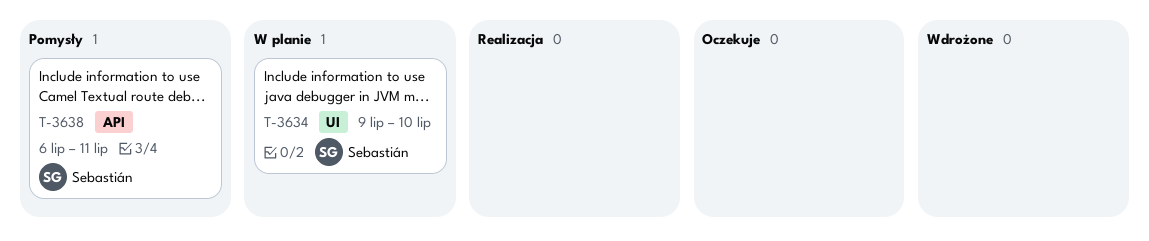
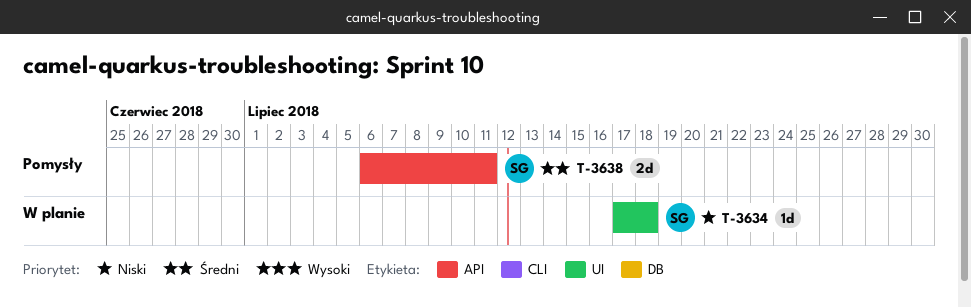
T-3634, start: Jul 9 -> Jul 17
T-3634, due: Jul 10 -> Jul 18

